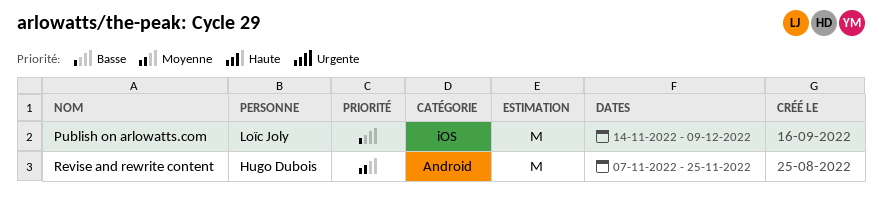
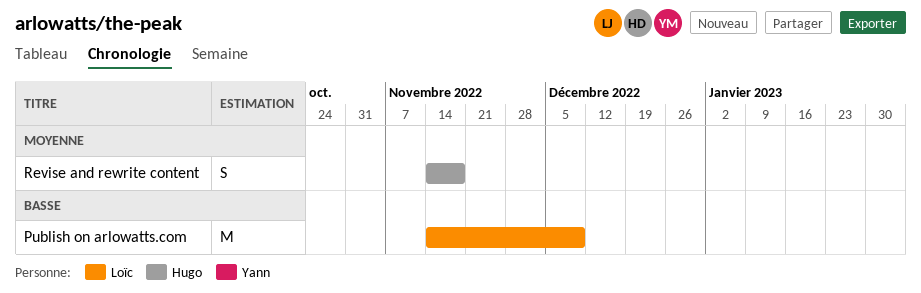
Revise and rewrite content, estimate: M -> S
Revise and rewrite content, start: Nov 7 -> Nov 14
Revise and rewrite content, due: Nov 25 -> Nov 18

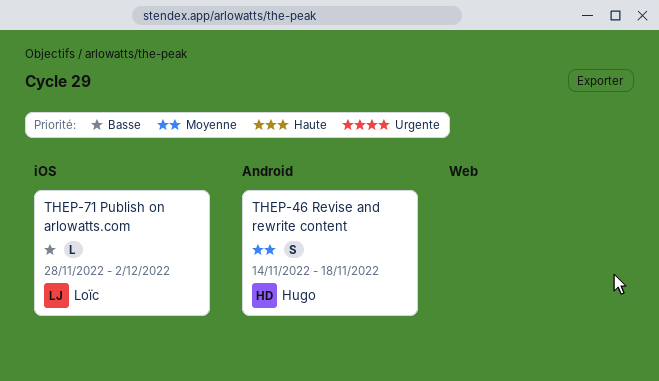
Publish on arlowatts.com, estimate: M -> L
Publish on arlowatts.com, start: Nov 14 -> Nov 28
Publish on arlowatts.com, due: Dec 9 -> Dec 2

